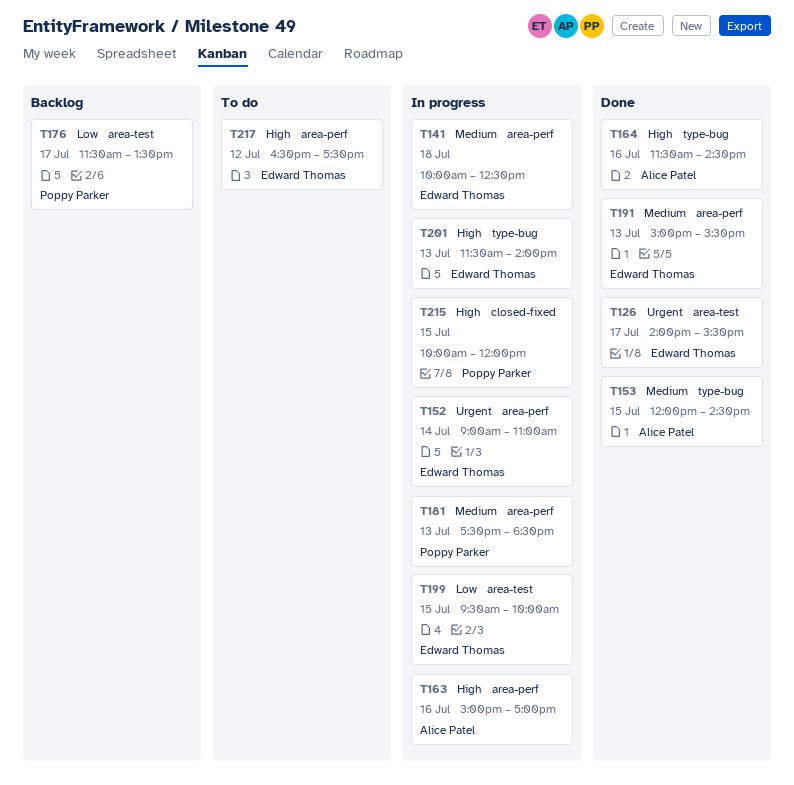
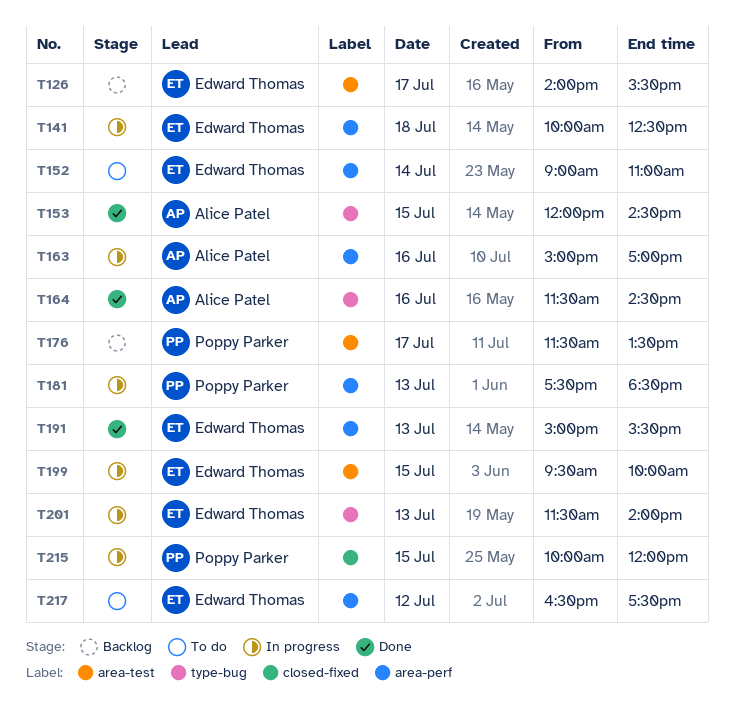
T126, status: Done -> Backlog
T152, status: In progress -> To do

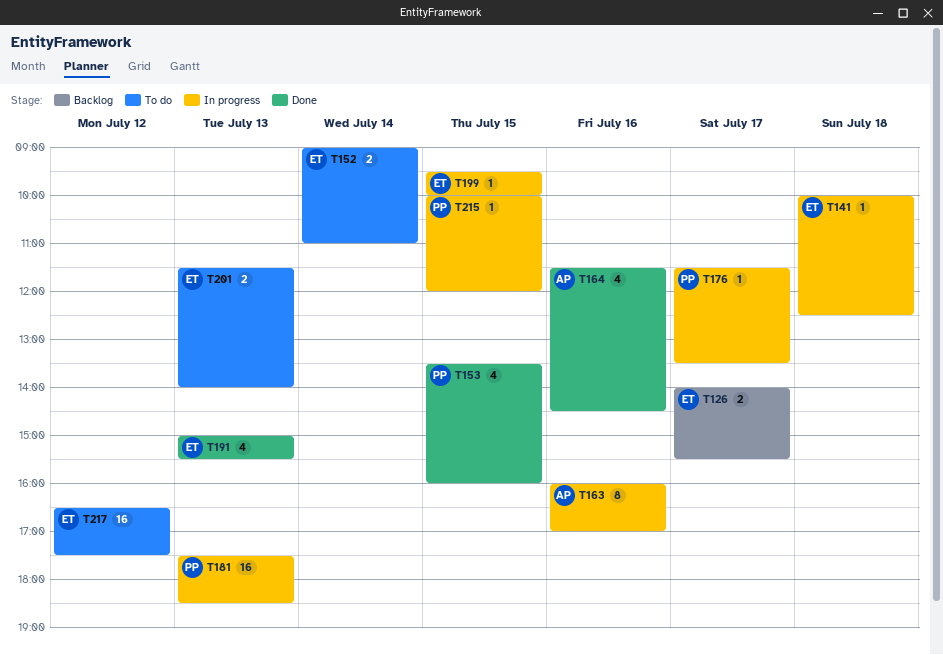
T153, owner: Alice Patel -> Poppy Parker
T153, begins: 12:00 -> 13:30
T153, ends: 14:30 -> 16:00
T163, begins: 15:00 -> 16:00
T176, status: Backlog -> In progress
T201, status: In progress -> To do

